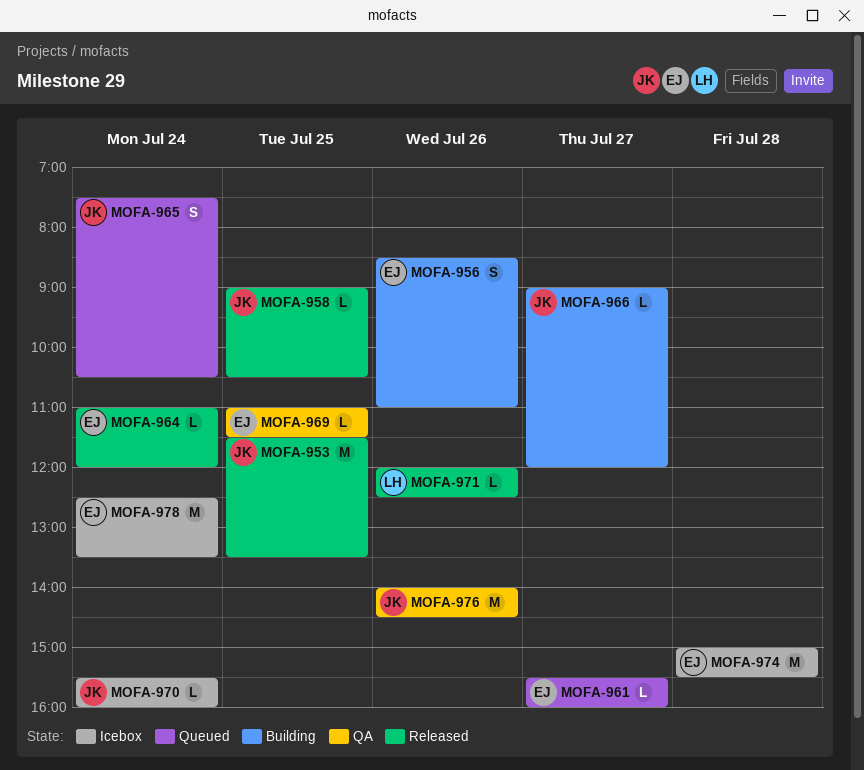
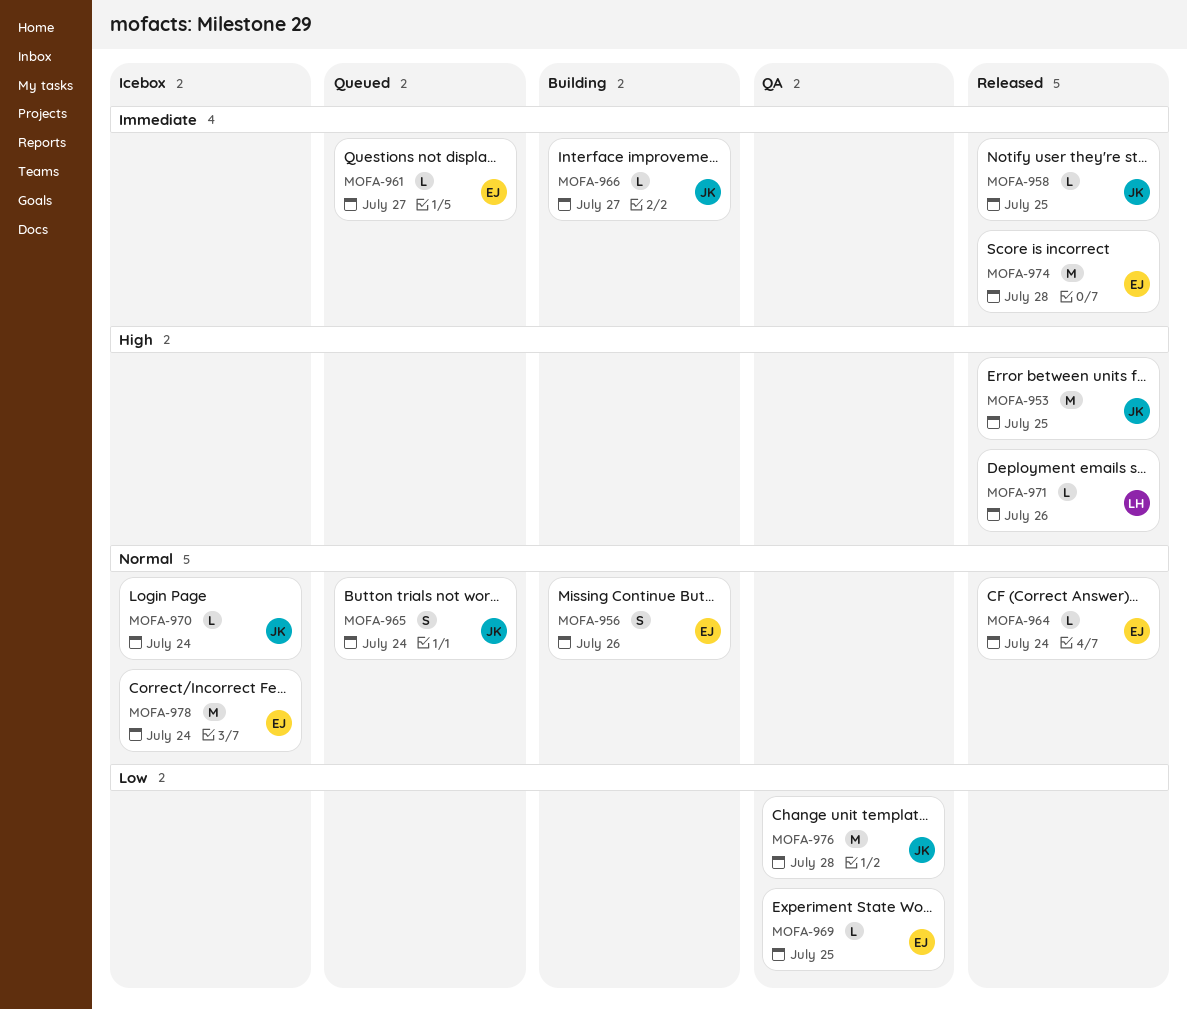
MOFA-974, status: Icebox -> Released
MOFA-976, day: Jul 26 -> Jul 28

